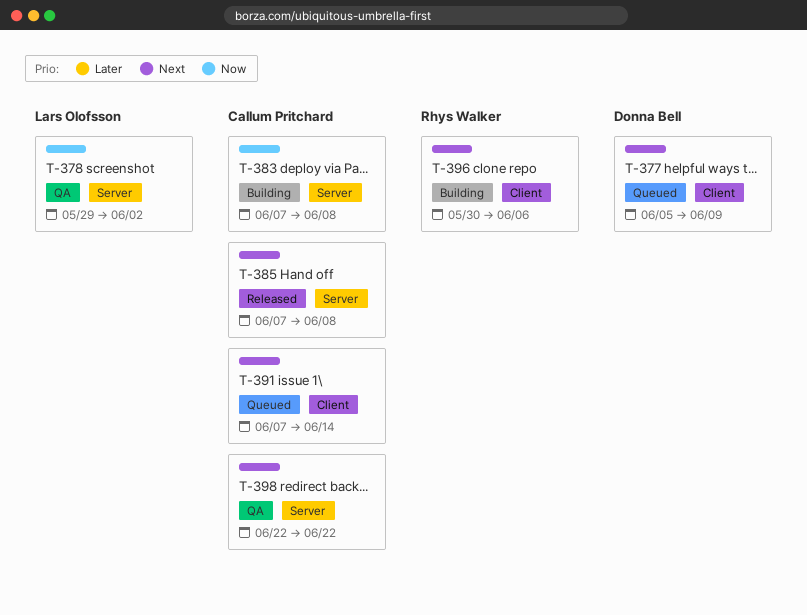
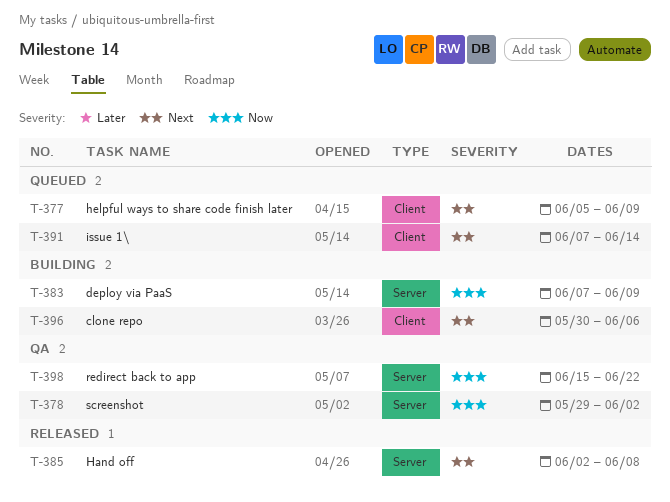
T-383, due: Jun 8 -> Jun 9
T-385, start: Jun 7 -> Jun 2
T-398, priority: Next -> Now
T-398, start: Jun 22 -> Jun 15

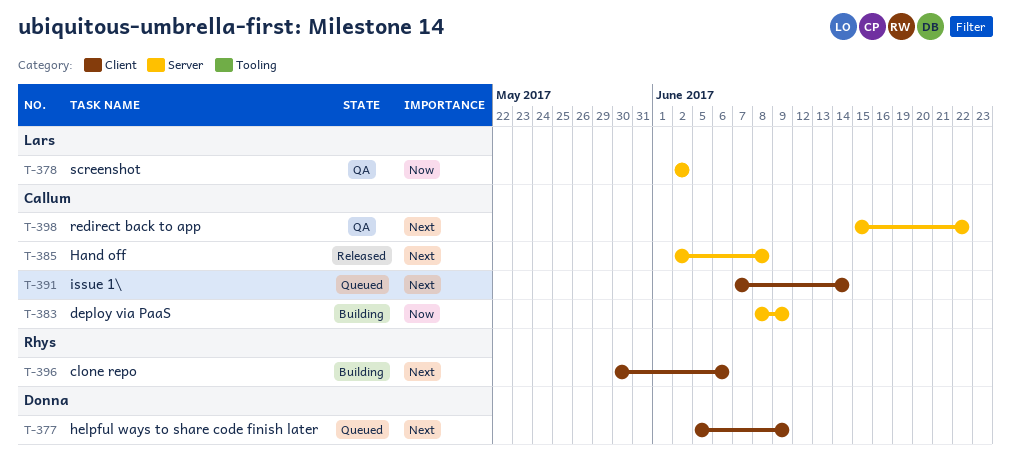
T-378, start: May 29 -> Jun 2
T-383, start: Jun 7 -> Jun 8
T-398, priority: Now -> Next

